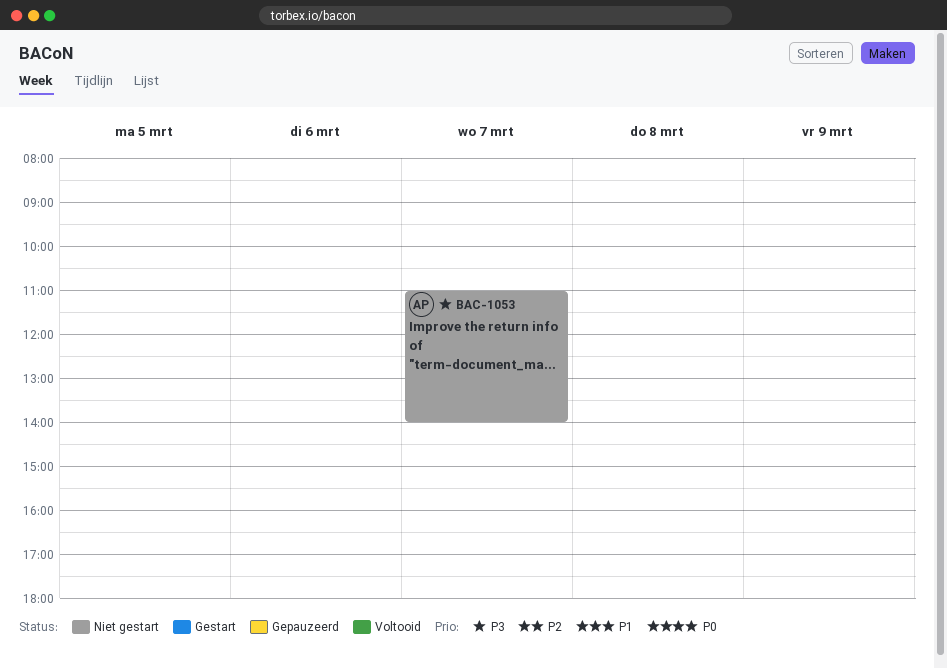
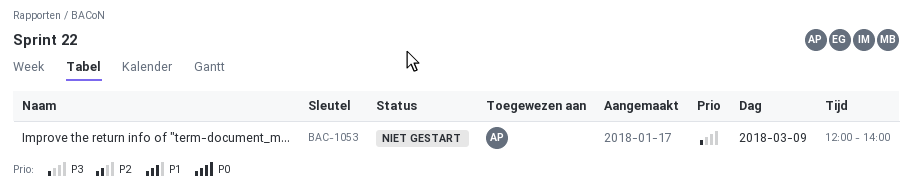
BAC-1053, day: Mar 7 -> Mar 9
BAC-1053, begins: 11:00 -> 12:00

